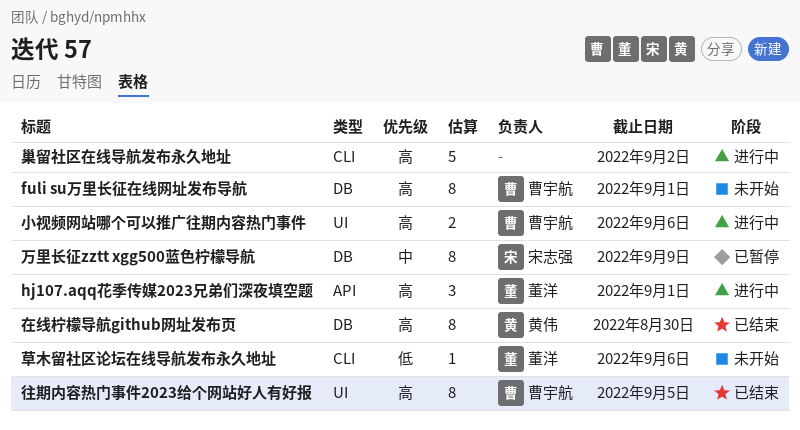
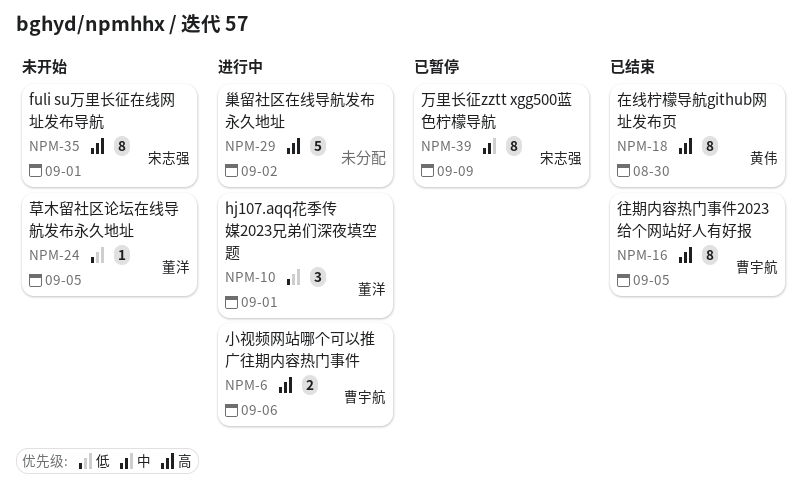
fuli su万里长征在线网址发布导航, owner: 曹宇航 -> 宋志强
hj107.aqq花季传媒2023兄弟们深夜填空题, priority: 高 -> 低
草木留社区论坛在线导航发布永久地址, due: Sep 6 -> Sep 5

